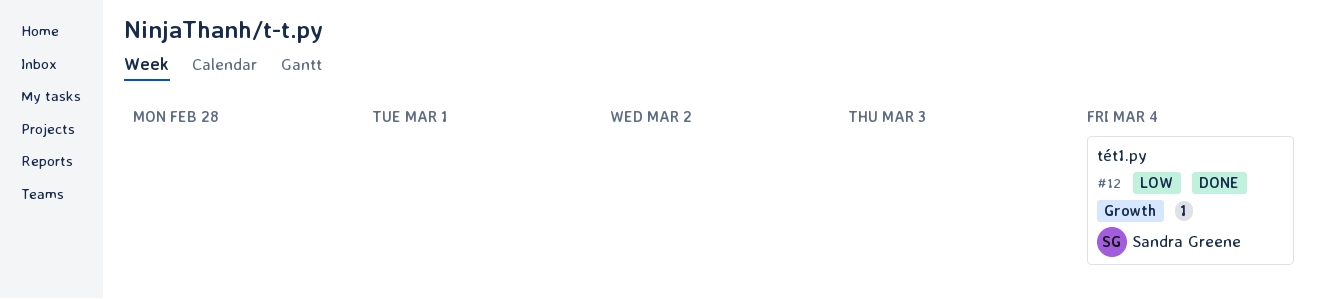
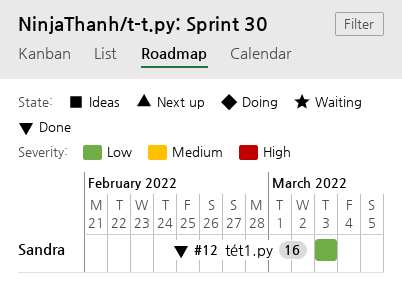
#12, estimate: 1 -> 16
#12, due: Mar 4 -> Mar 3

